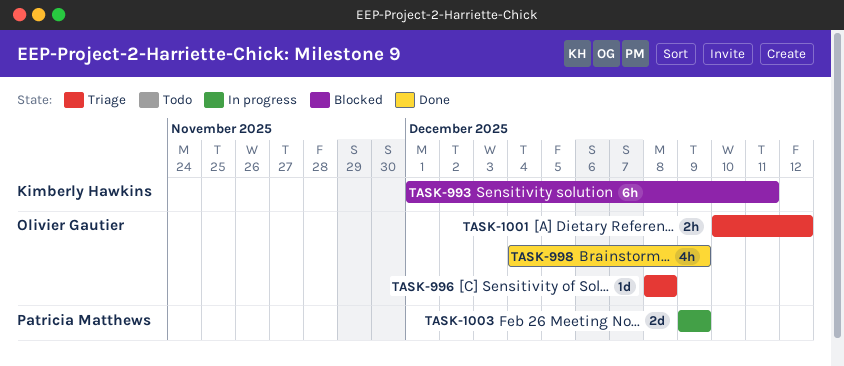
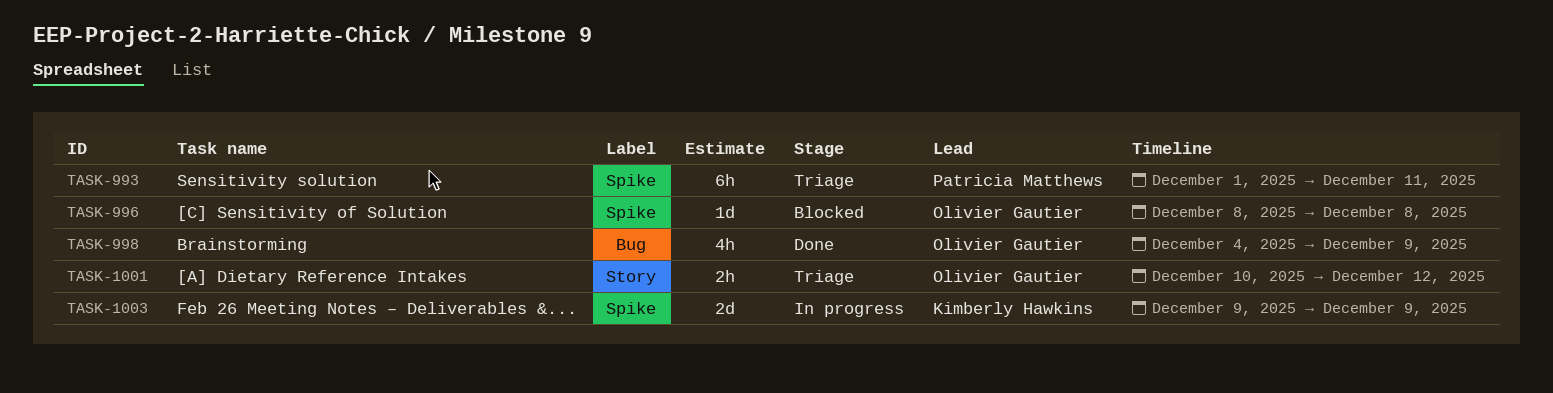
TASK-993, status: Blocked -> Triage
TASK-993, owner: Kimberly Hawkins -> Patricia Matthews
TASK-996, status: Triage -> Blocked
TASK-1003, owner: Patricia Matthews -> Kimberly Hawkins

